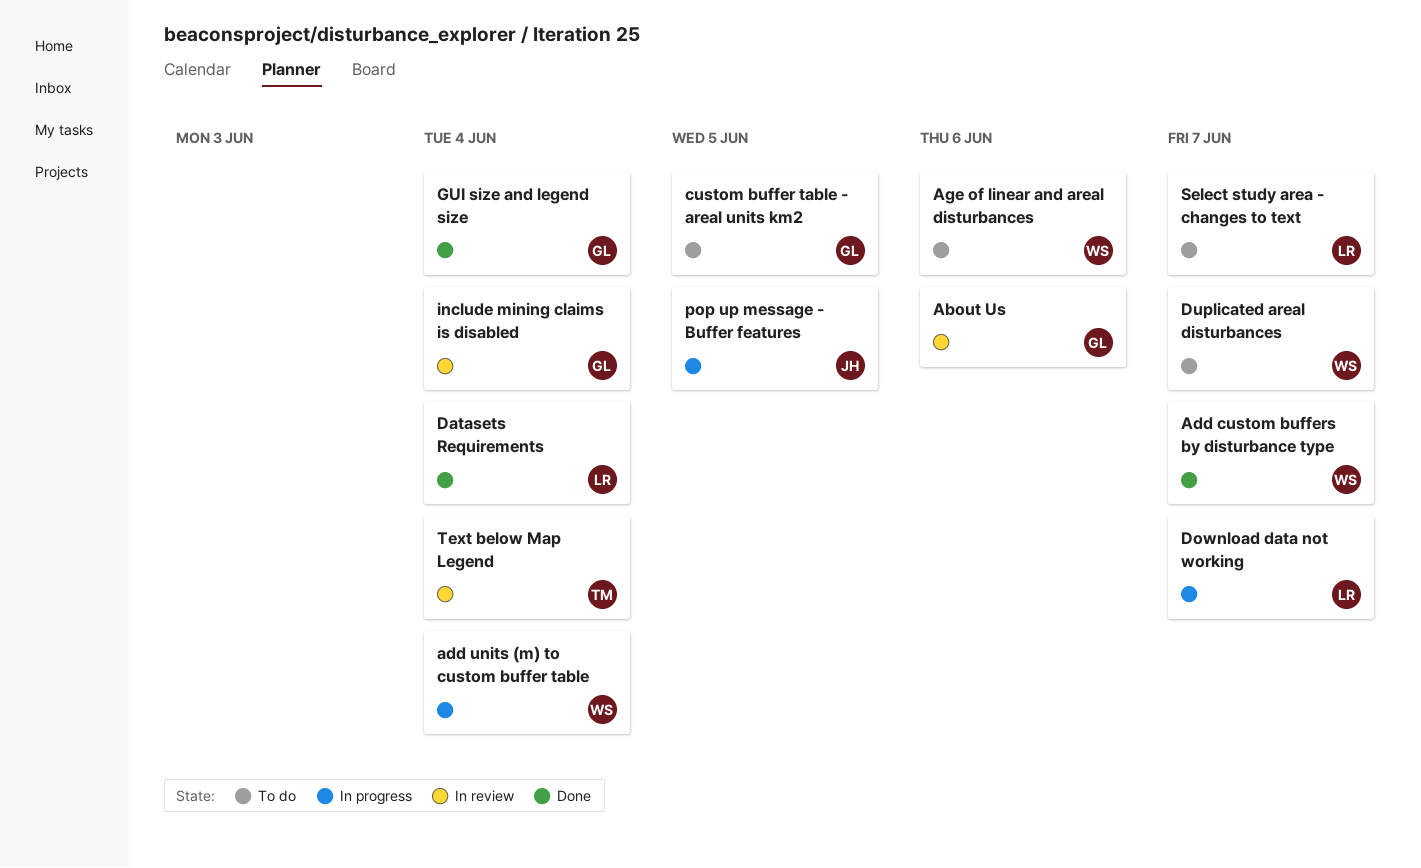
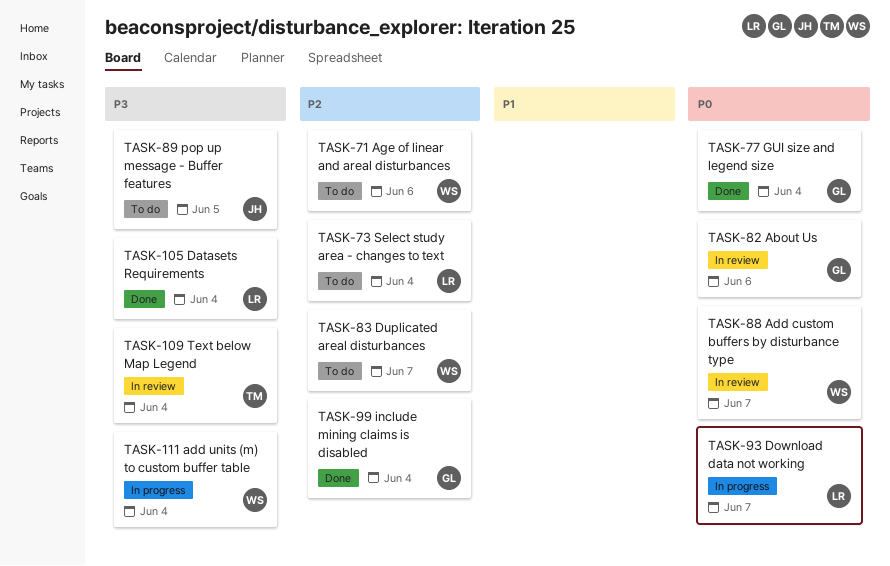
Add custom buffers by disturbance type, status: Done -> In review
custom buffer table - areal units km2: present -> none
include mining claims is disabled, status: In review -> Done
pop up message - Buffer features, status: In progress -> To do
Select study area - changes to text, due: Jun 7 -> Jun 4

